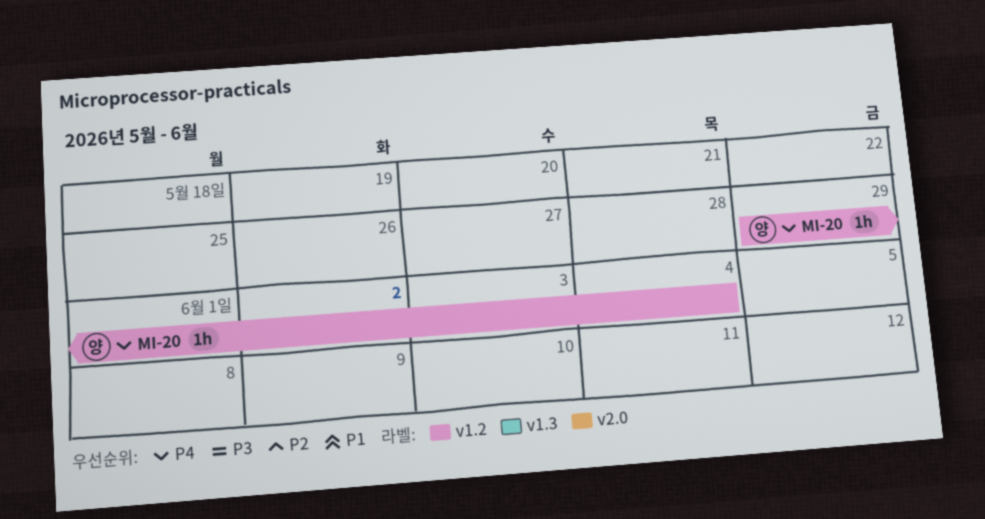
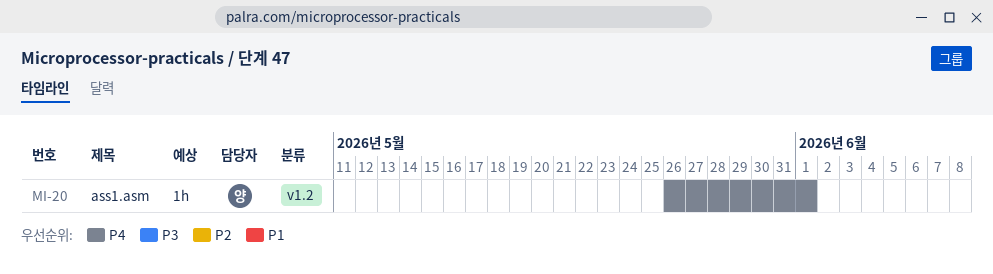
MI-20, start: May 29 -> May 26
MI-20, due: Jun 4 -> Jun 1

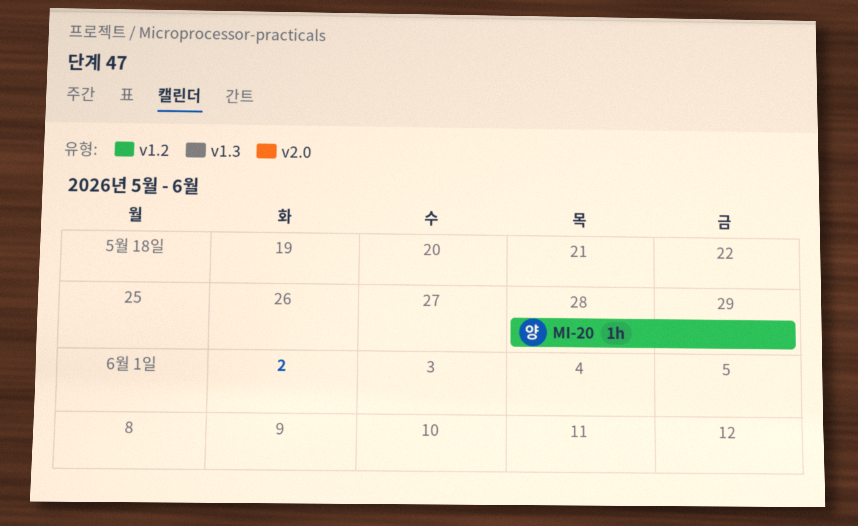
MI-20, start: May 26 -> May 28
MI-20, due: Jun 1 -> May 29

